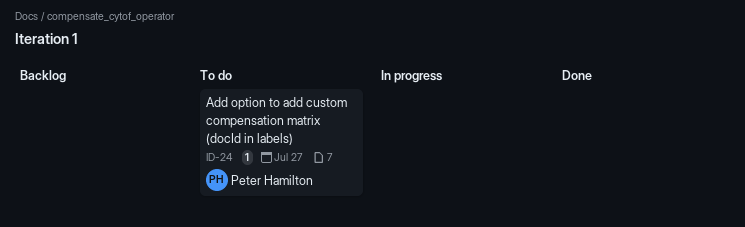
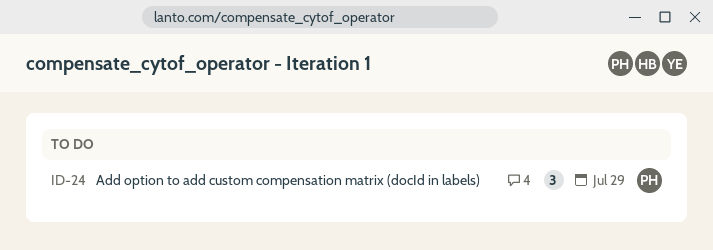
ID-24, estimate: 1 -> 3
ID-24, due: Jul 27 -> Jul 29

